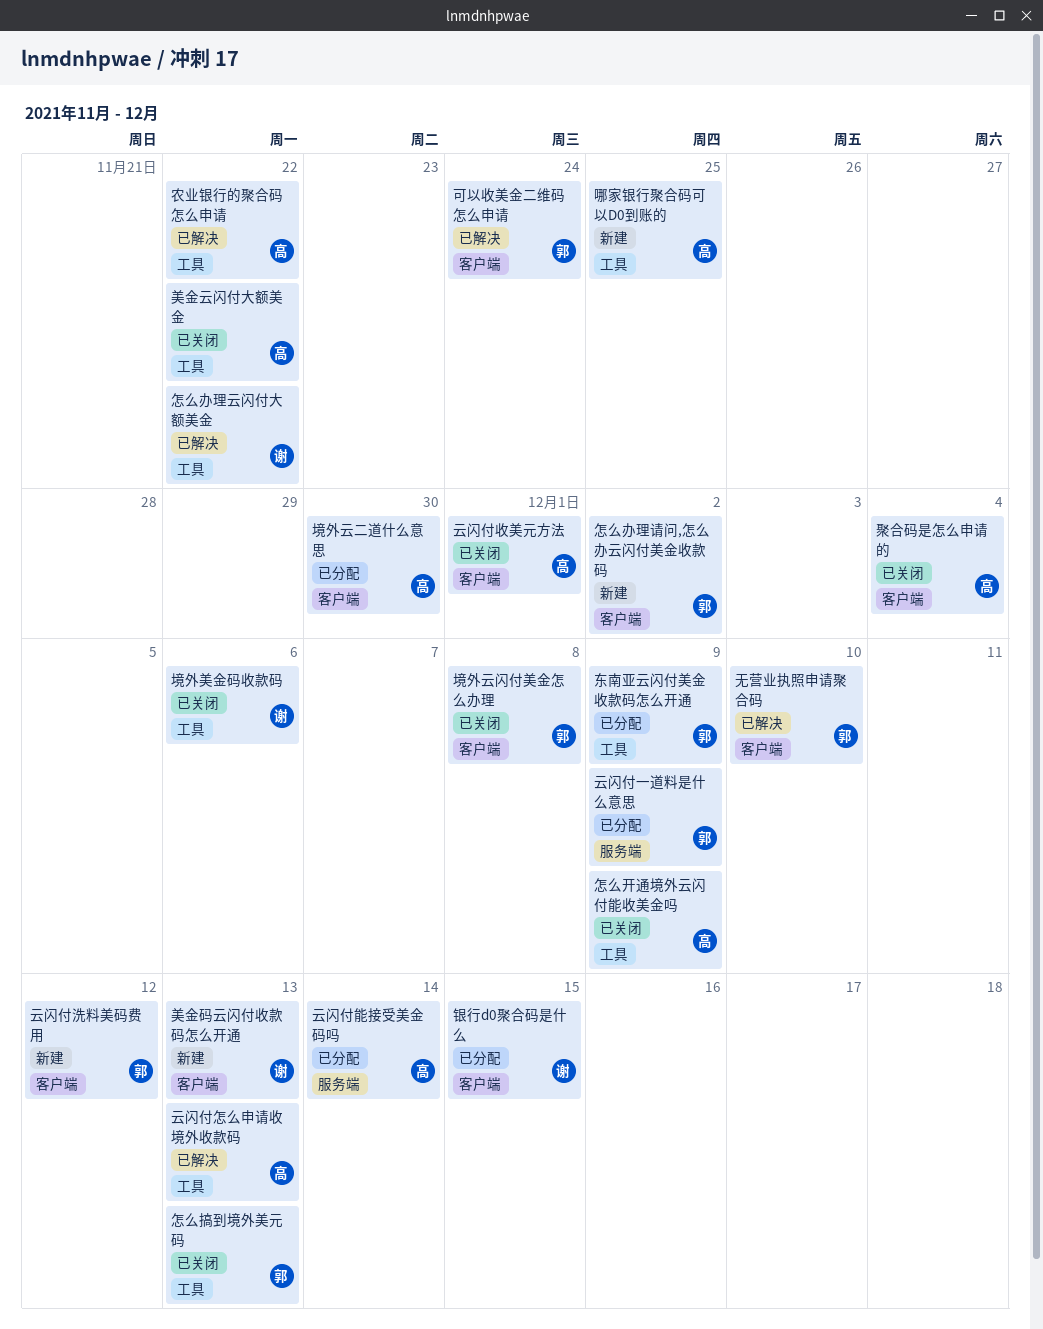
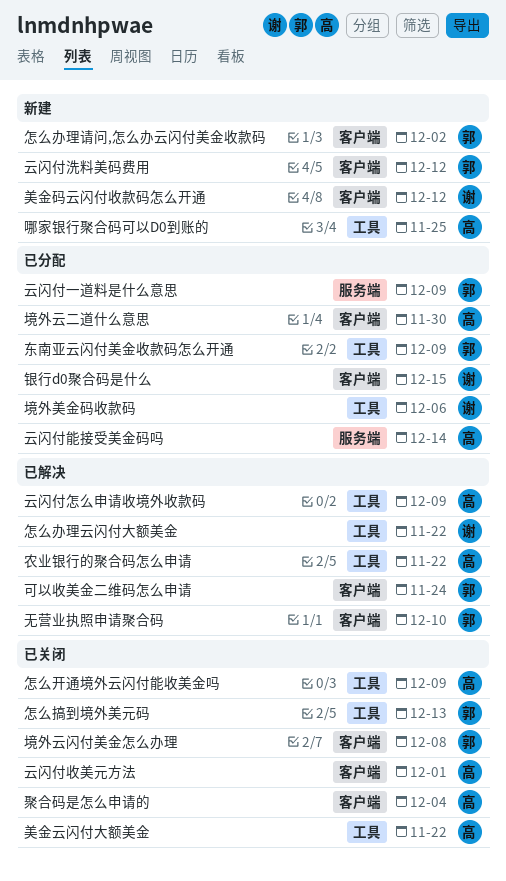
云闪付怎么申请收境外收款码, due: Dec 13 -> Dec 9
境外美金码收款码, status: 已关闭 -> 已分配
美金码云闪付收款码怎么开通, due: Dec 13 -> Dec 12

